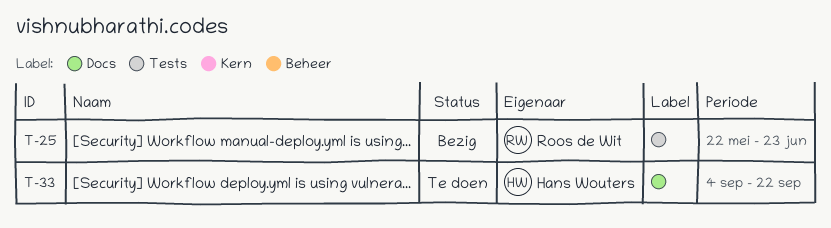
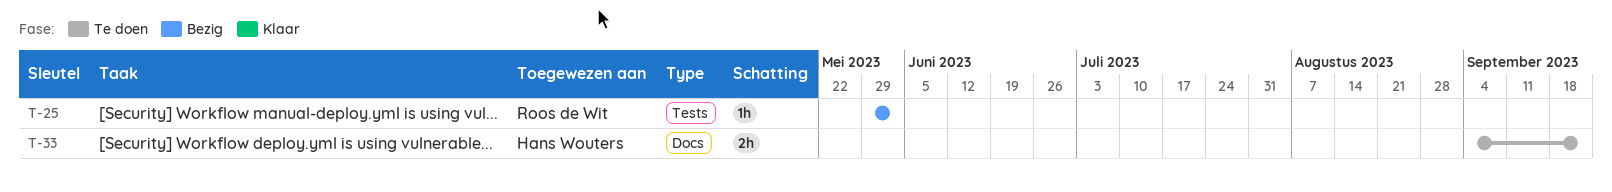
T-25, start: May 22 -> May 29
T-25, due: Jun 23 -> Jun 2

